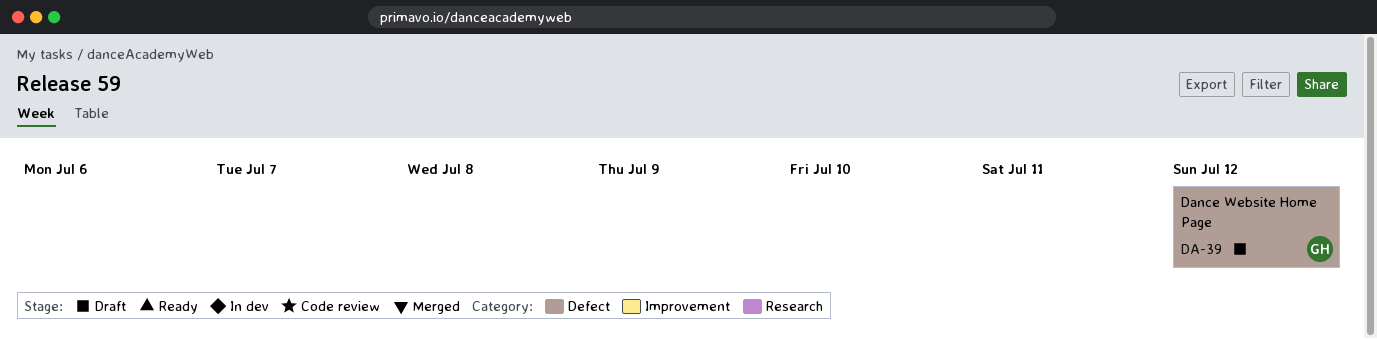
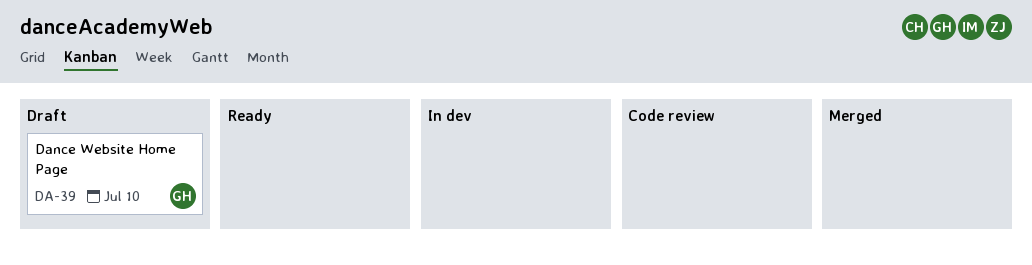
DA-39, due: Jul 12 -> Jul 10

